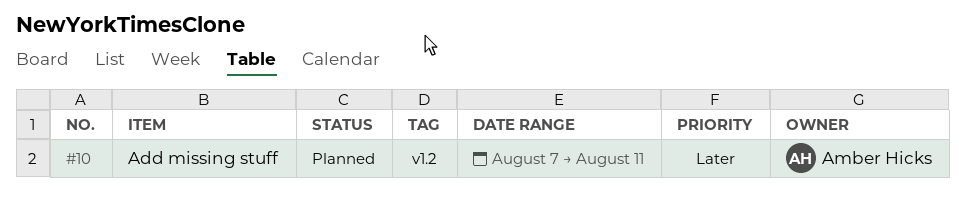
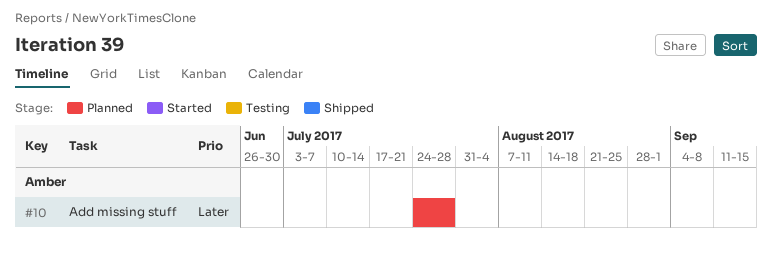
#10, start: Aug 7 -> Jul 24
#10, due: Aug 11 -> Jul 28

